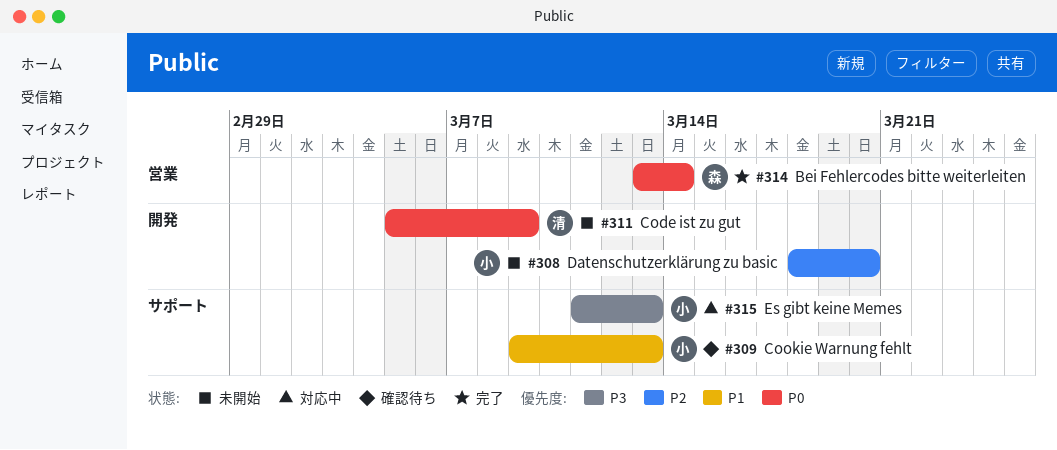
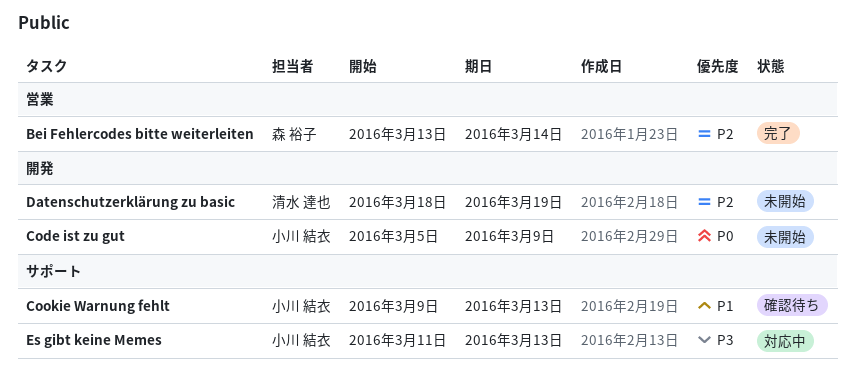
Bei Fehlercodes bitte weiterleiten, priority: P0 -> P2
Code ist zu gut, owner: 清水 達也 -> 小川 結衣
Datenschutzerklärung zu basic, owner: 小川 結衣 -> 清水 達也
Datenschutzerklärung zu basic, due: Mar 20 -> Mar 19

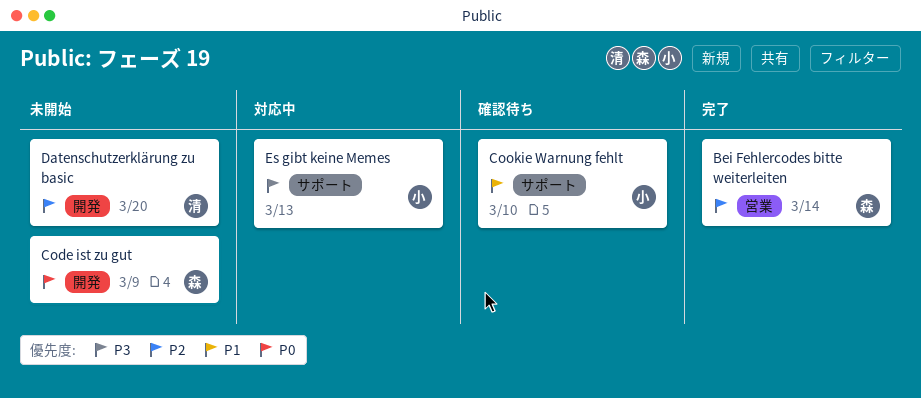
Code ist zu gut, owner: 小川 結衣 -> 森 裕子
Cookie Warnung fehlt, due: Mar 13 -> Mar 10
Datenschutzerklärung zu basic, due: Mar 19 -> Mar 20

